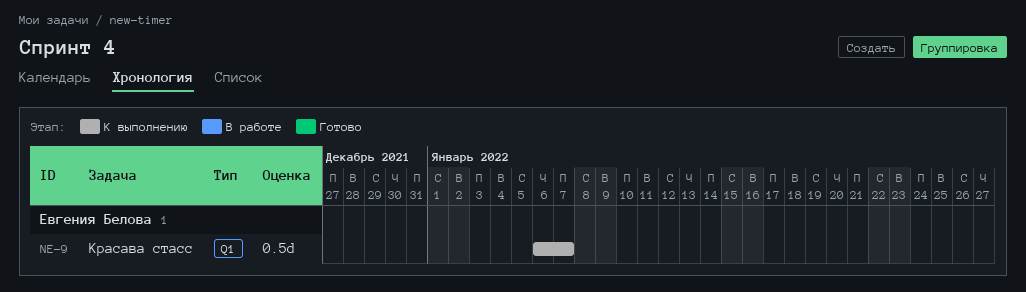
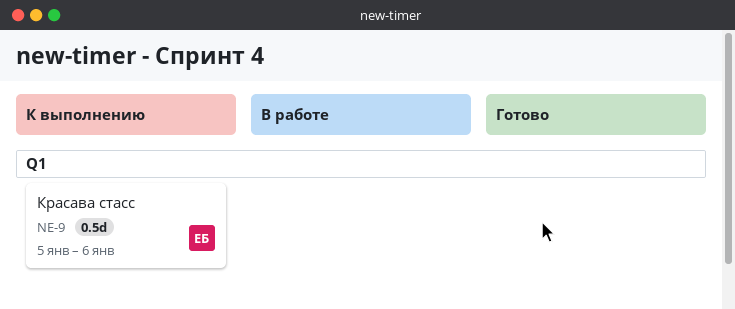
NE-9, start: Jan 6 -> Jan 5
NE-9, due: Jan 7 -> Jan 6

